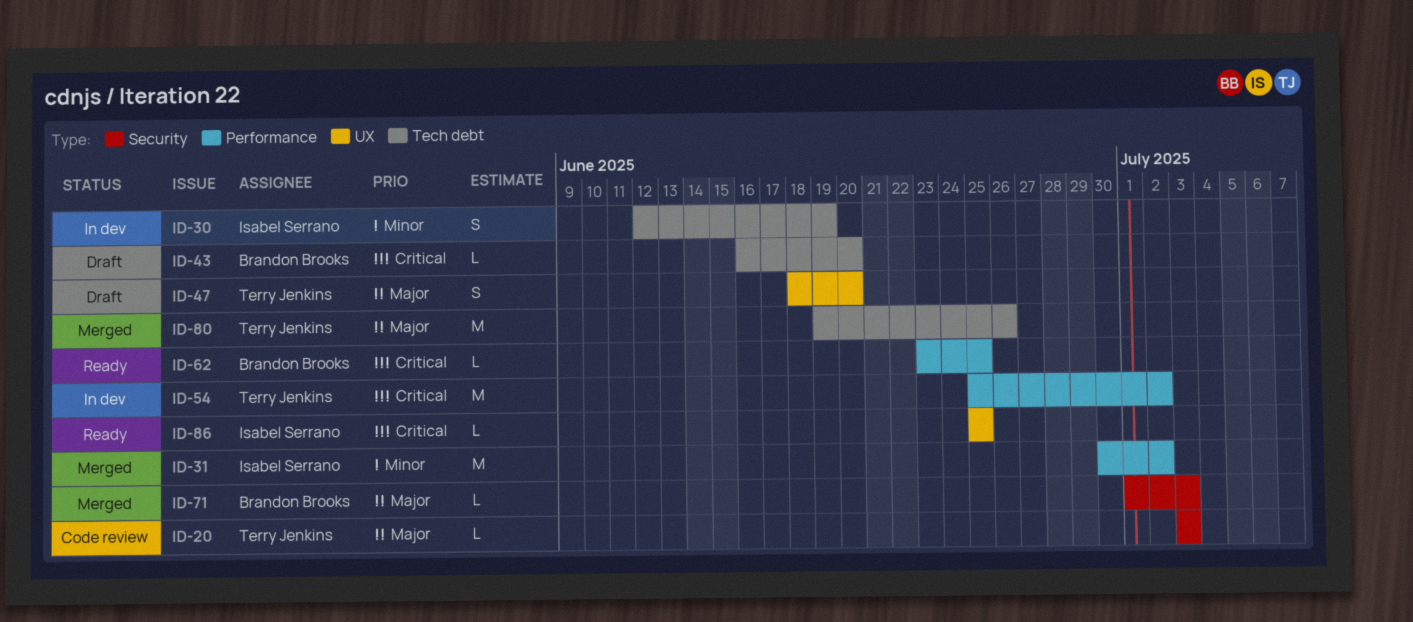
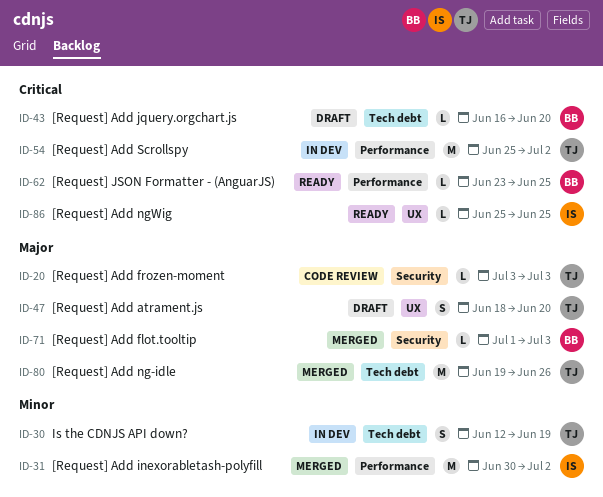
ID-30, owner: Isabel Serrano -> Terry Jenkins

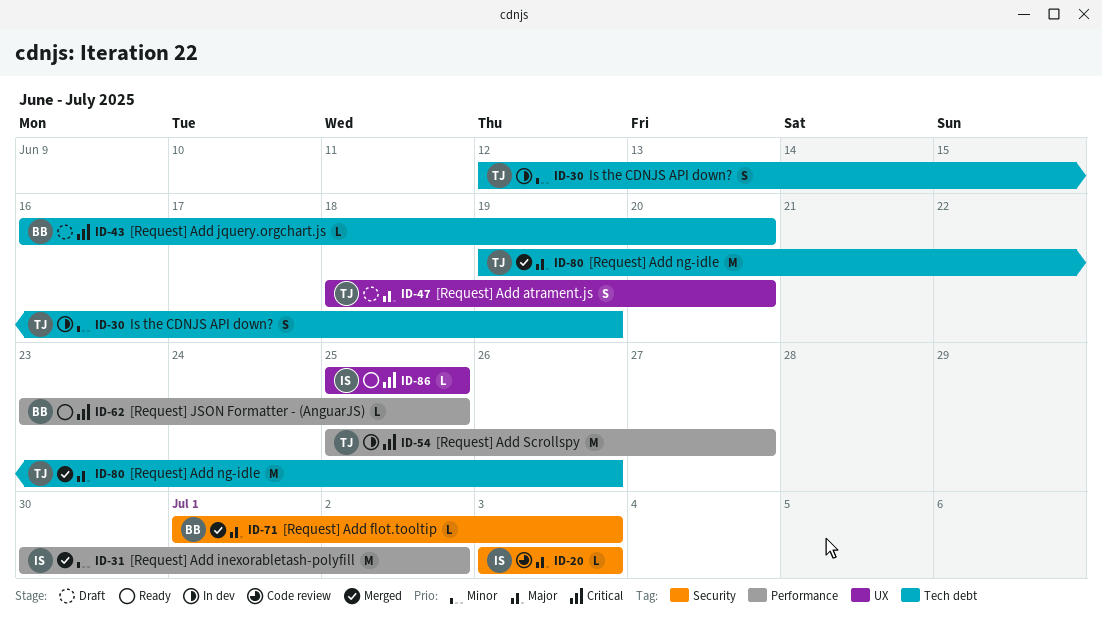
ID-20, owner: TJ -> IS
ID-54, due: Jul 2 -> Jun 27

